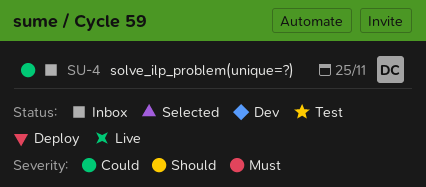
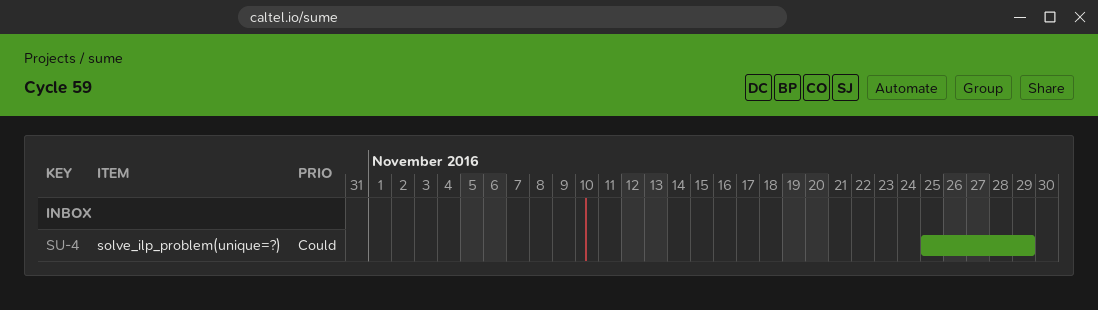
SU-4, due: Nov 25 -> Nov 29

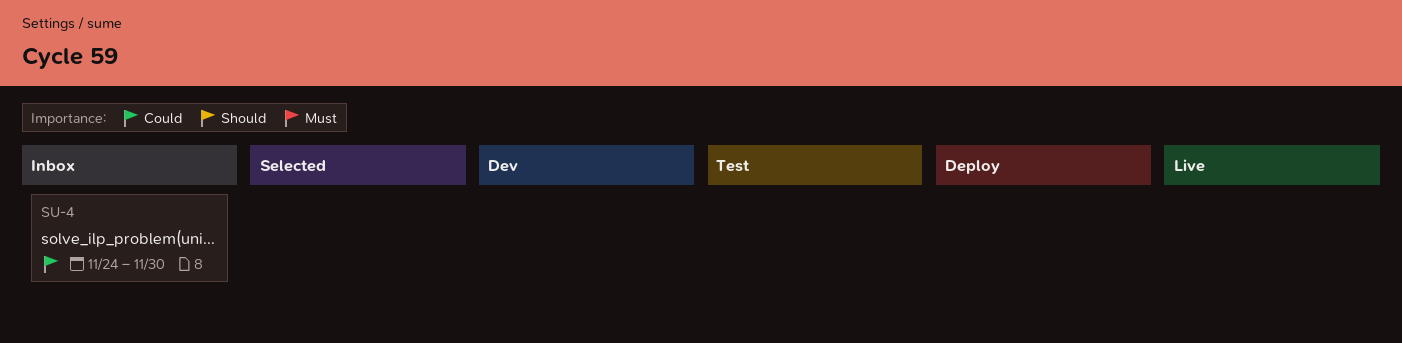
SU-4, start: Nov 25 -> Nov 24
SU-4, due: Nov 29 -> Nov 30

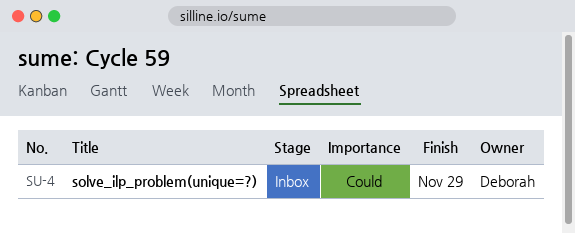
SU-4, due: Nov 30 -> Nov 29

